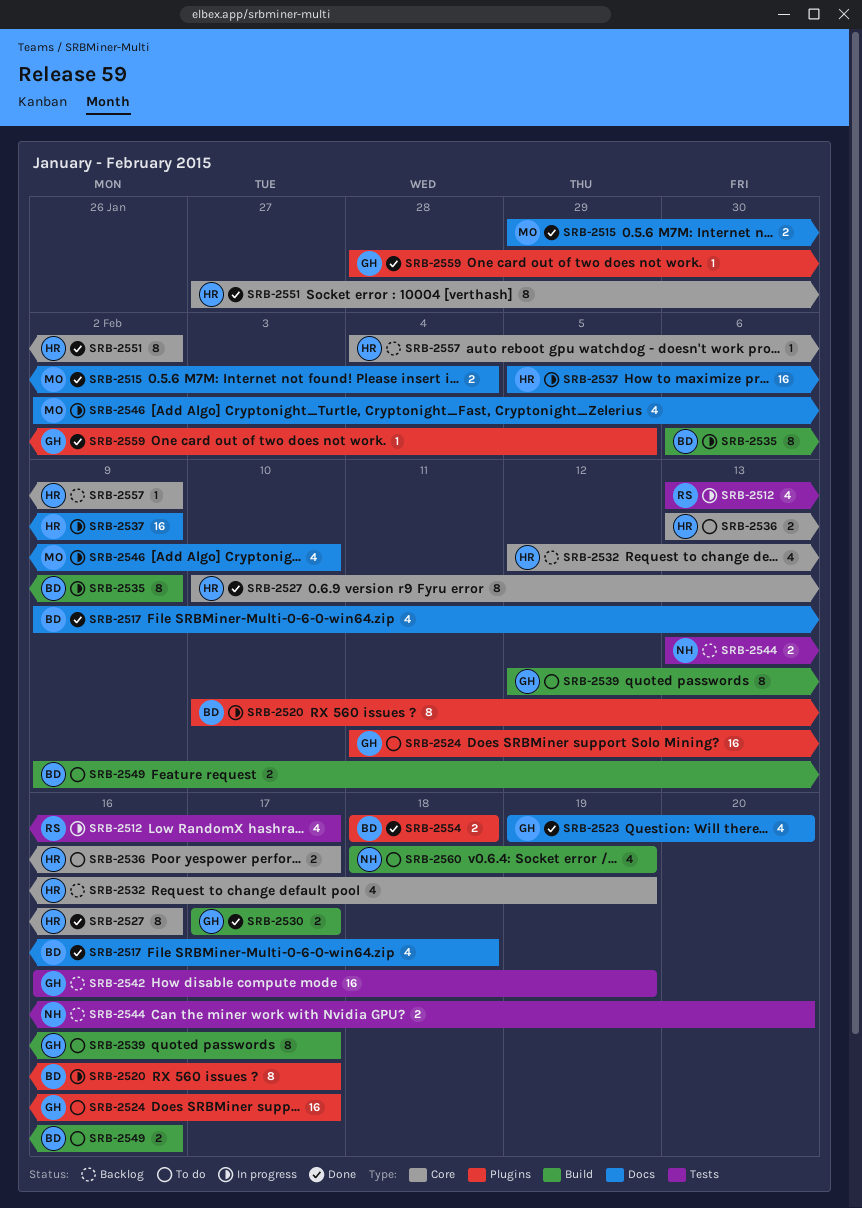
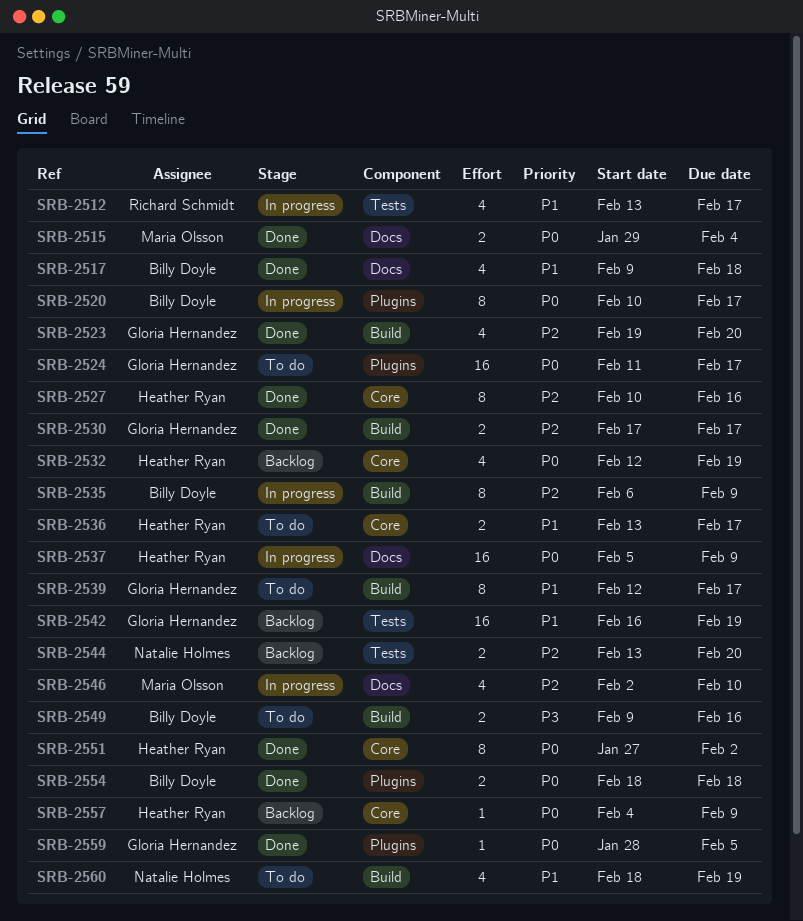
SRB-2523, label: Docs -> Build

